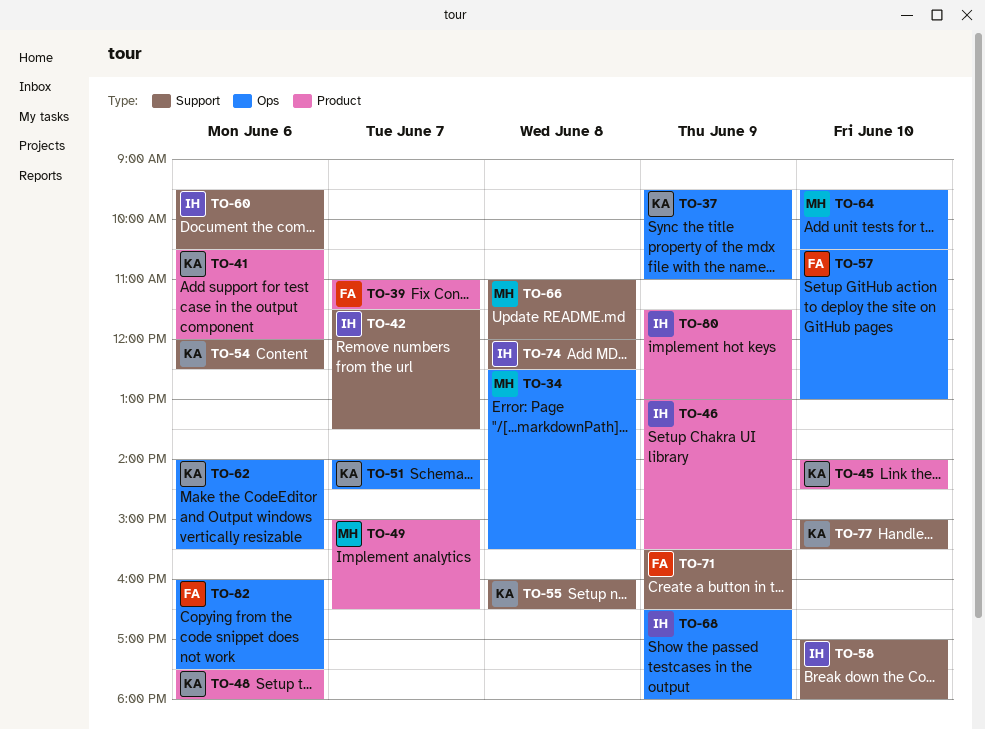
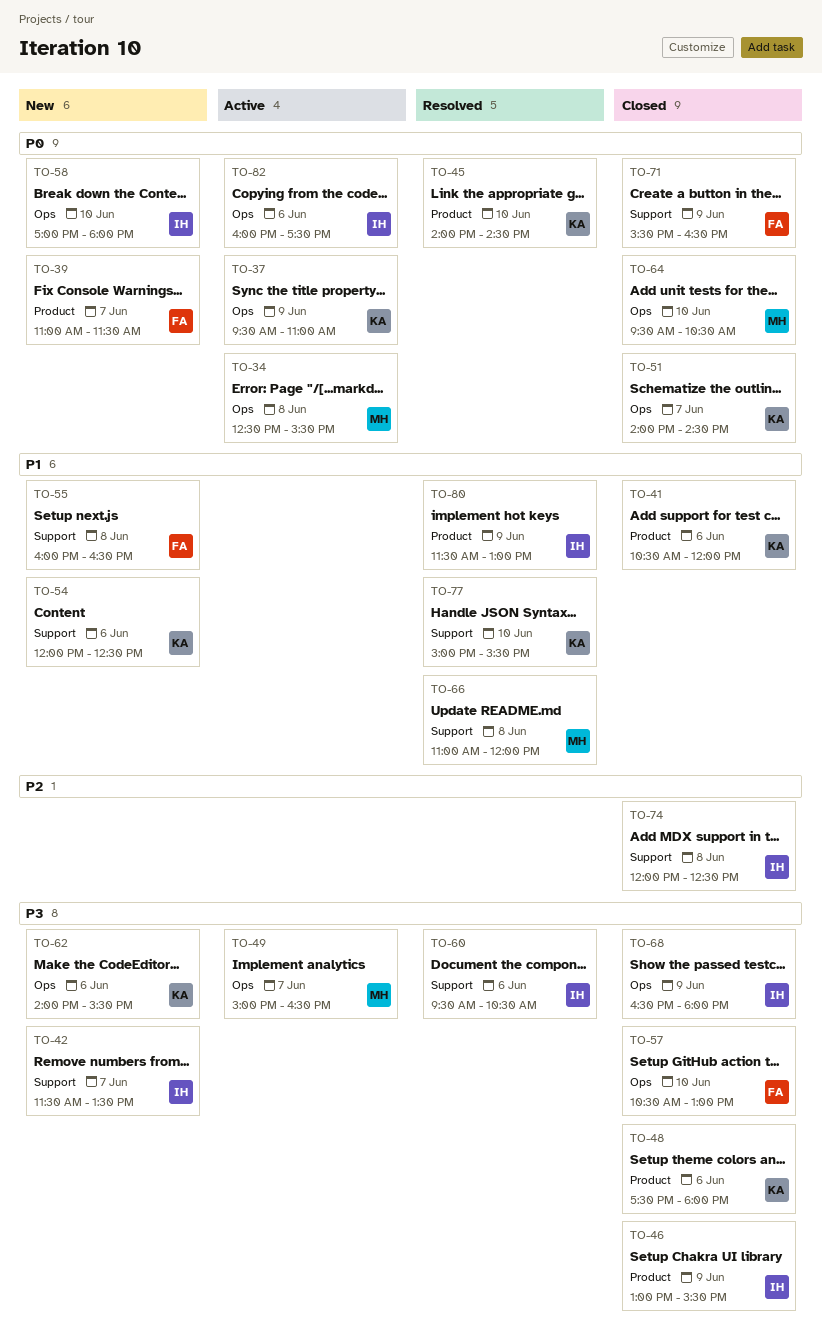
TO-49, label: Product -> Ops
TO-55, owner: KA -> FA
TO-58, label: Support -> Ops
TO-82, owner: FA -> IH

